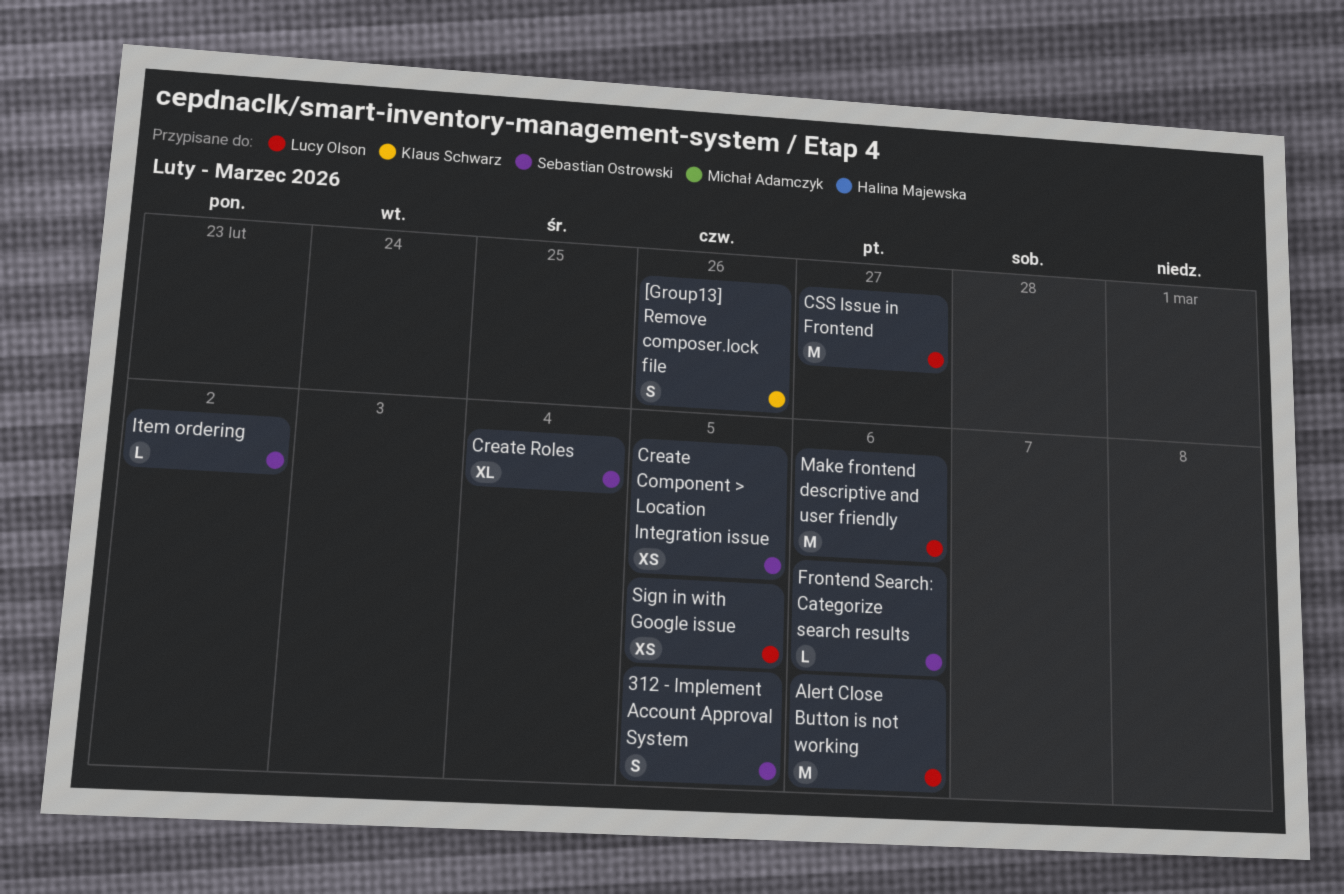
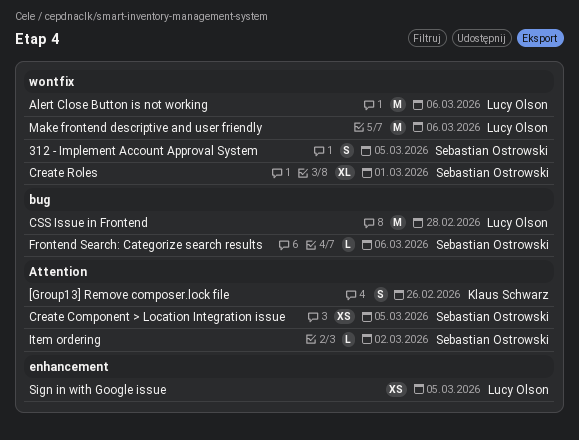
Create Roles, due: Mar 4 -> Mar 1
CSS Issue in Frontend, due: Feb 27 -> Feb 28

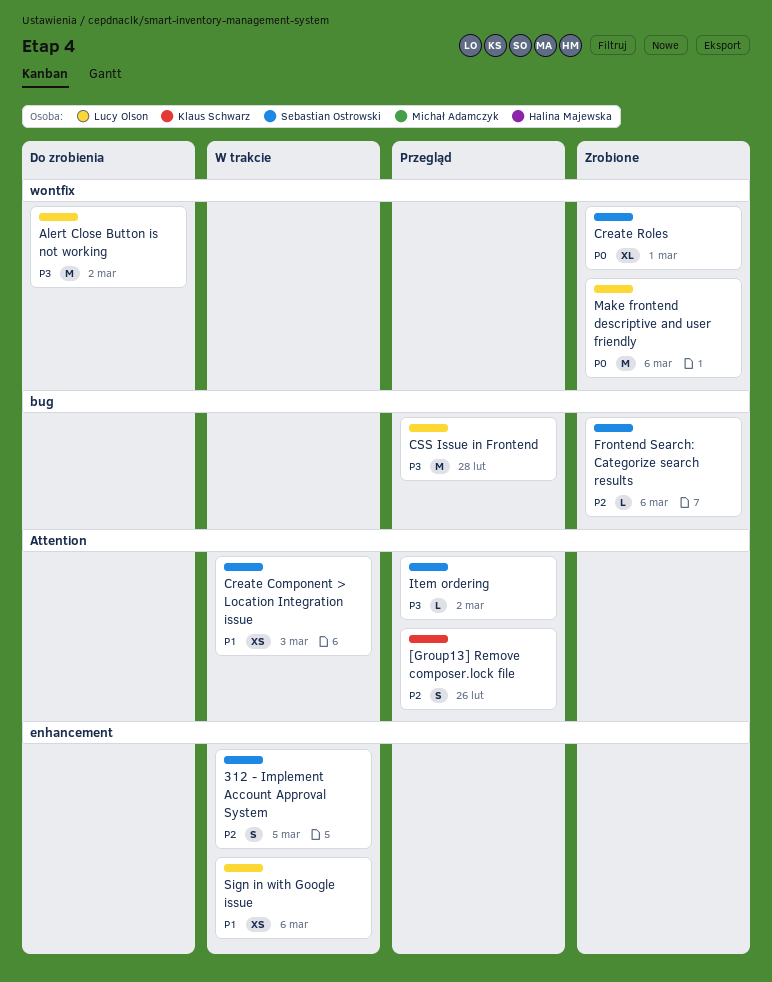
312 - Implement Account Approval System, label: wontfix -> enhancement
Alert Close Button is not working, due: Mar 6 -> Mar 2
Create Component > Location Integration issue, due: Mar 5 -> Mar 3
Sign in with Google issue, due: Mar 5 -> Mar 6

